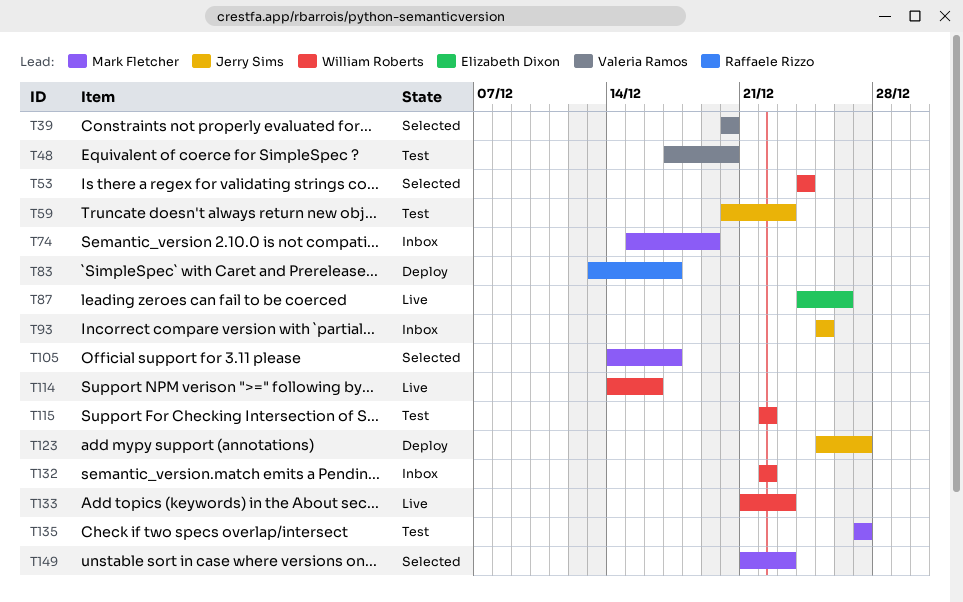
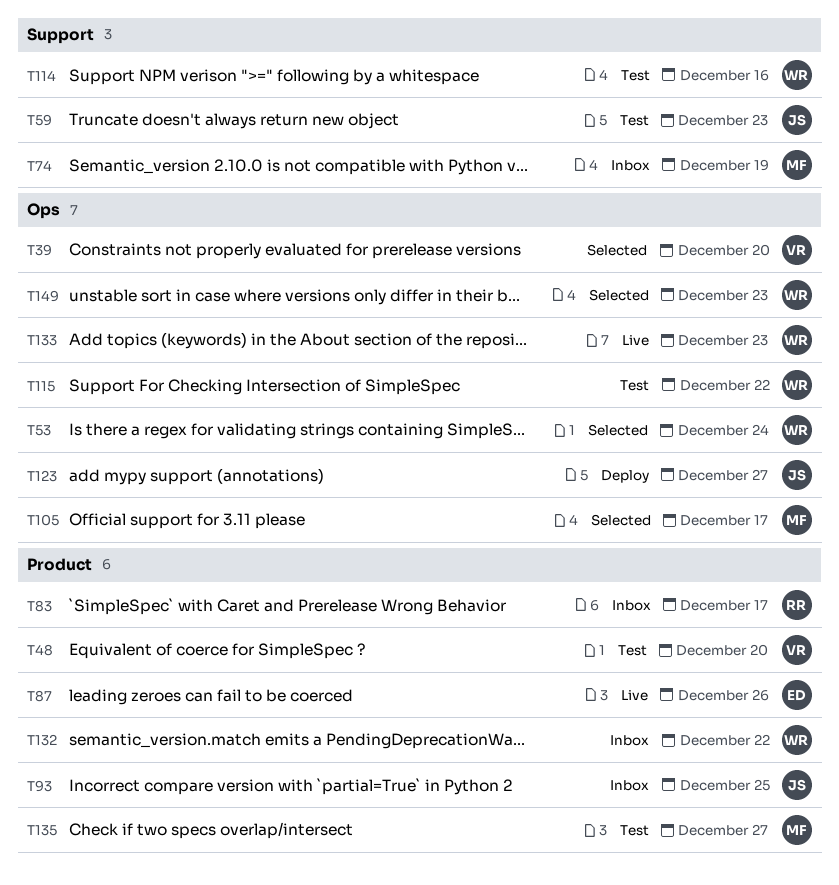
T83, status: Deploy -> Inbox
T114, status: Live -> Test
T149, owner: Mark Fletcher -> William Roberts

